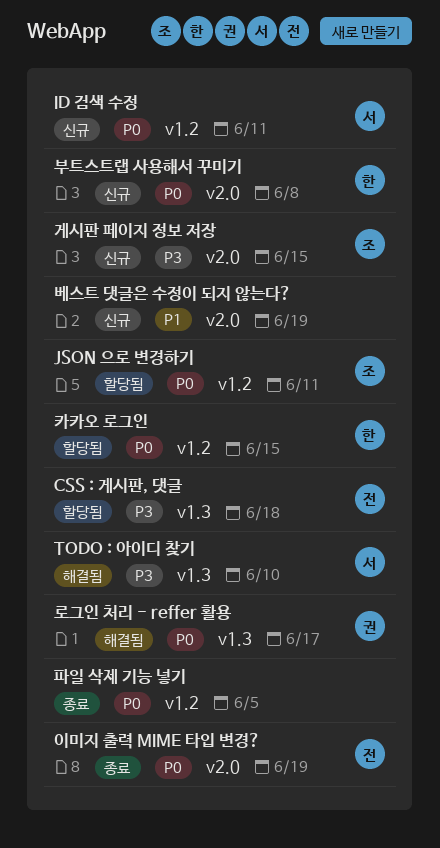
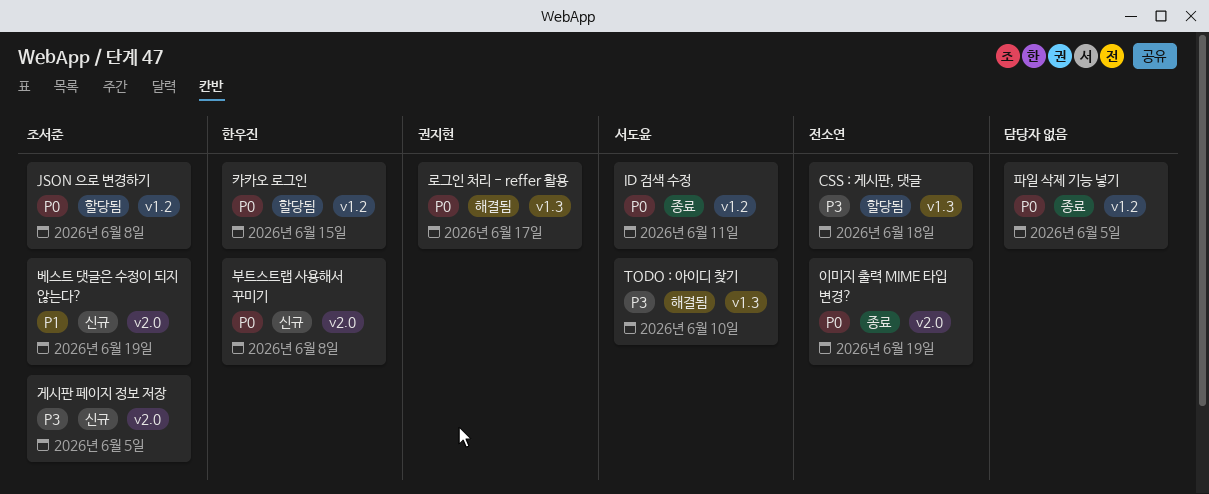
ID 검색 수정, status: 신규 -> 종료
JSON 으로 변경하기, due: Jun 11 -> Jun 8
게시판 페이지 정보 저장, due: Jun 15 -> Jun 5
베스트 댓글은 수정이 되지 않는다?, owner: none -> 조서준

